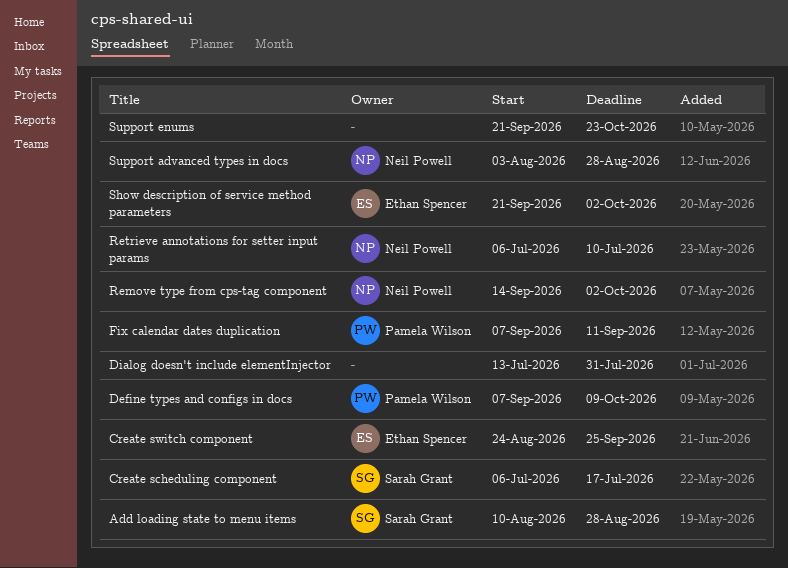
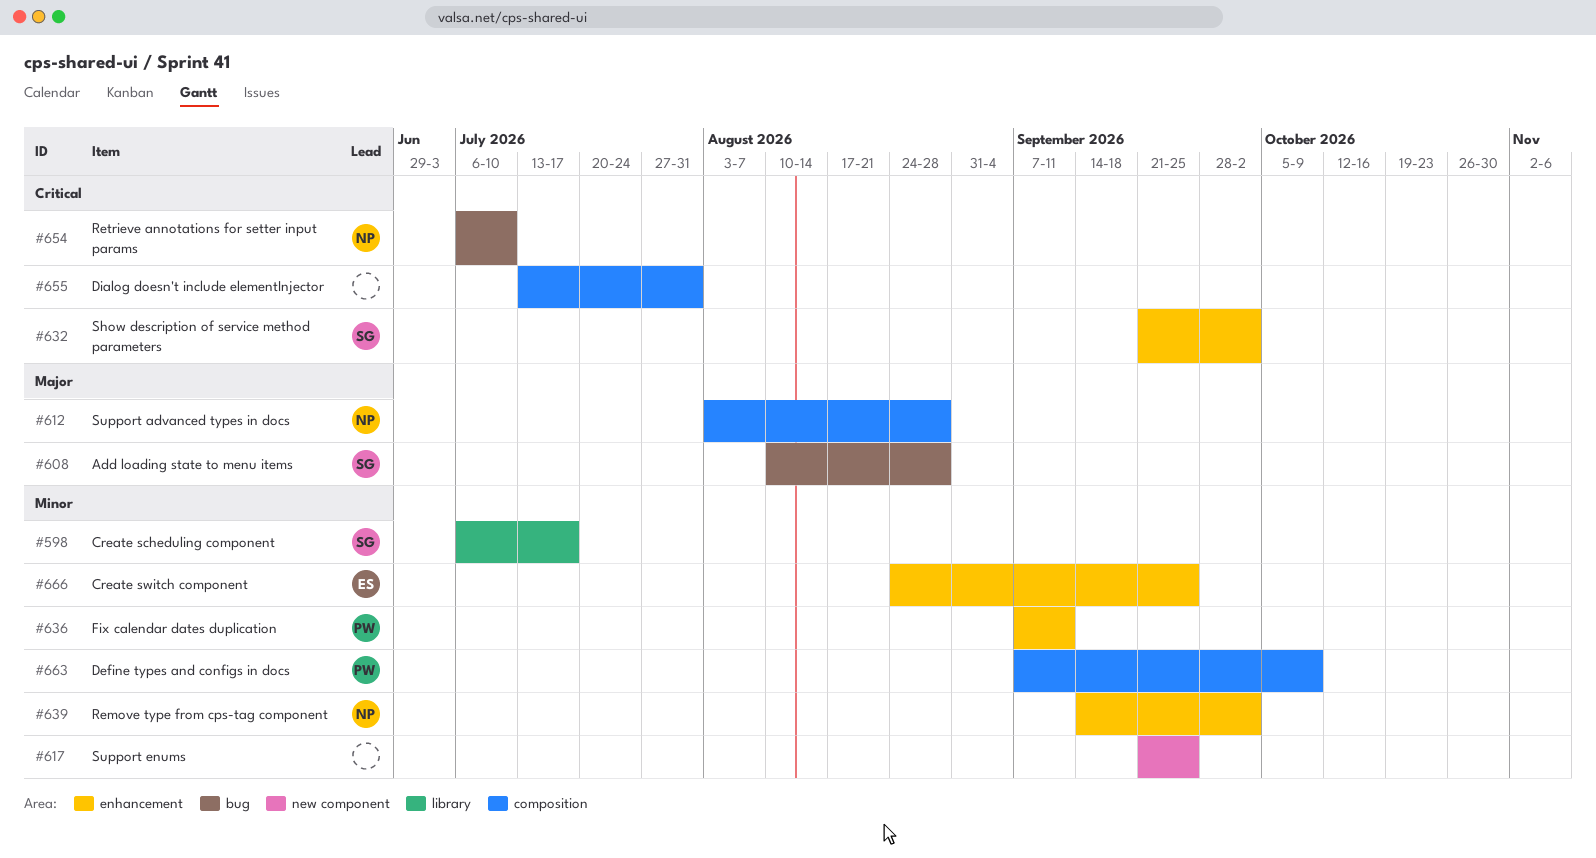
Show description of service method parameters, owner: Ethan Spencer -> Sarah Grant
Support enums, due: Oct 23 -> Sep 25

